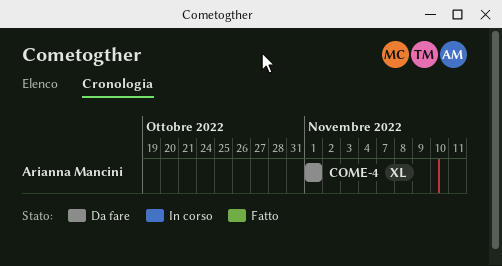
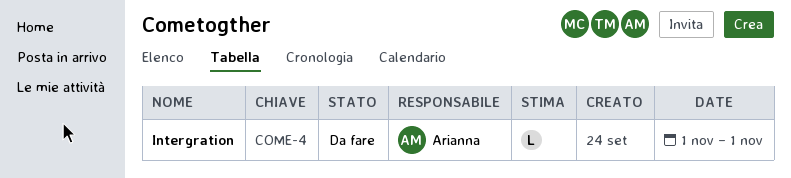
COME-4, estimate: XL -> L

